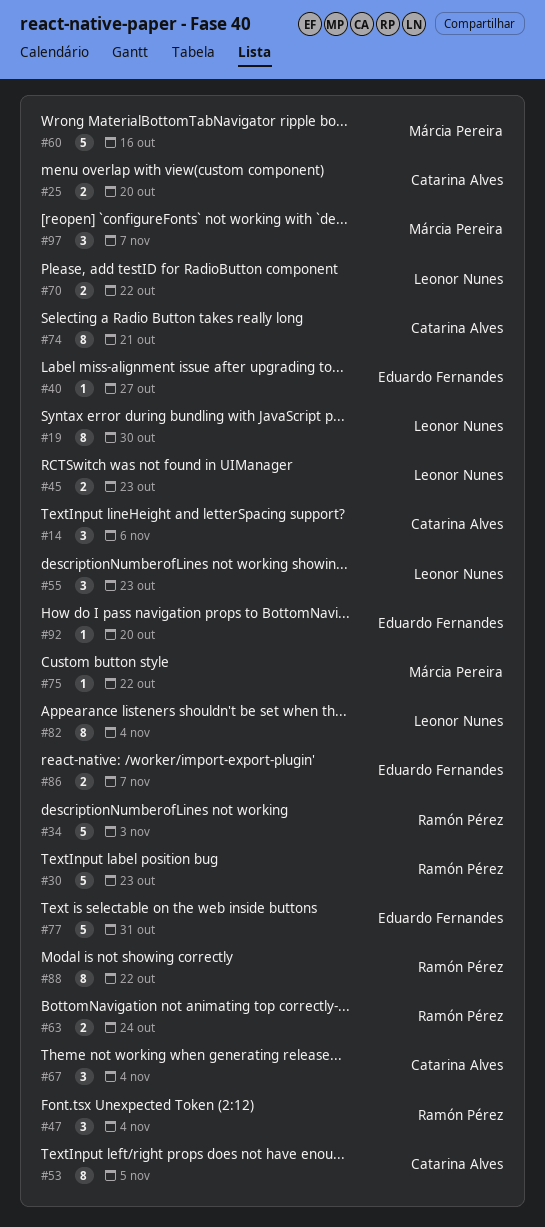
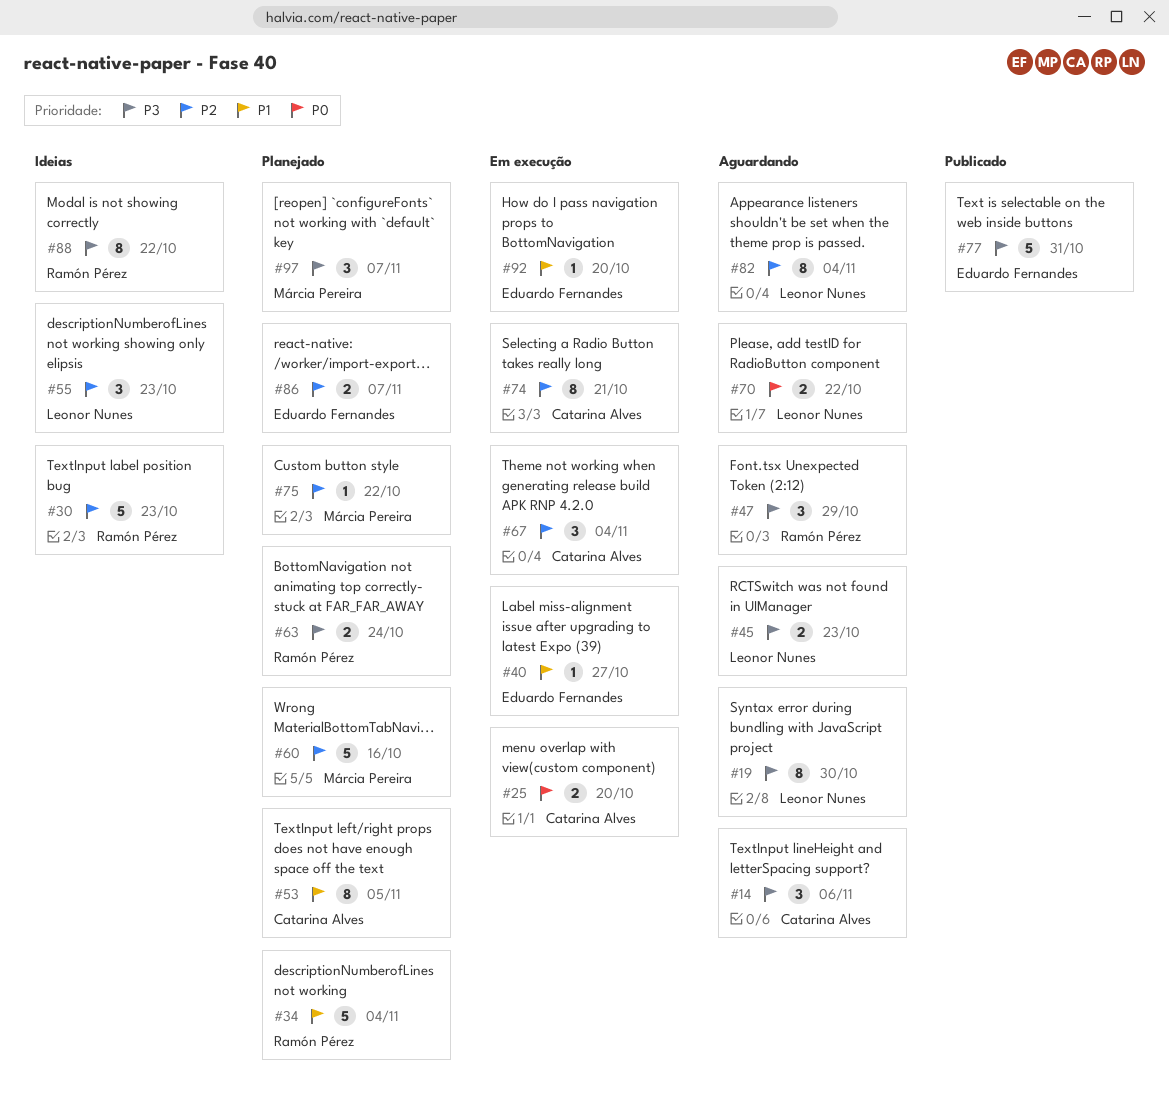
#34, due: Nov 3 -> Nov 4
#47, due: Nov 4 -> Oct 29

